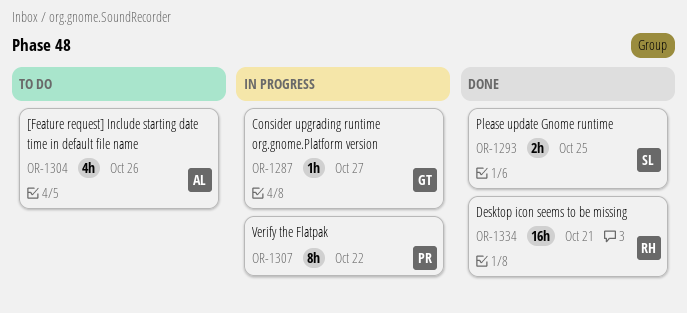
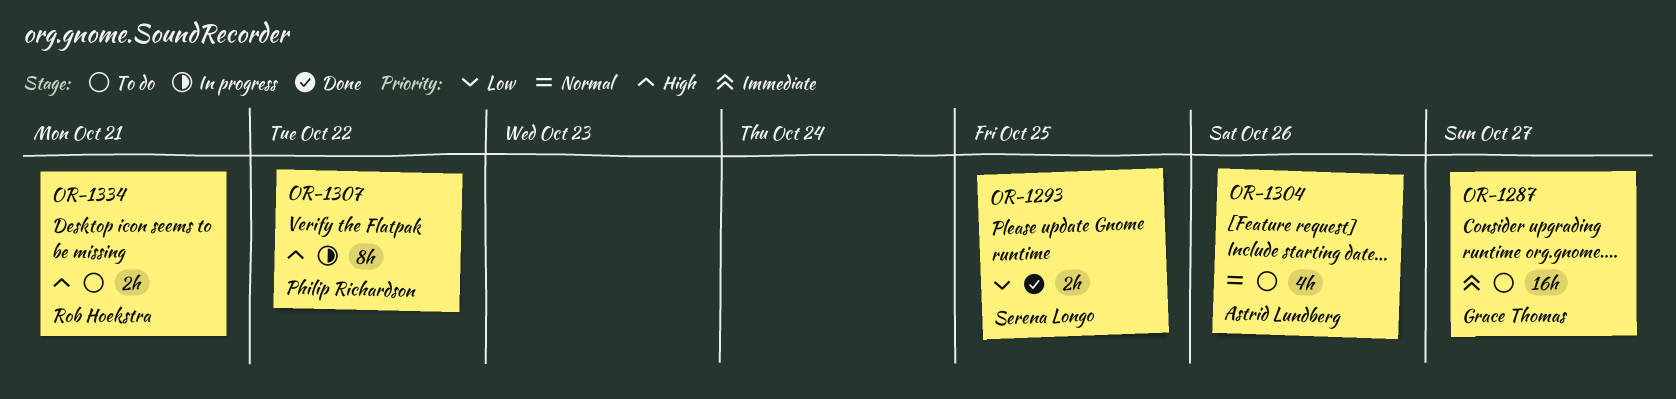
OR-1287, status: In progress -> To do
OR-1287, estimate: 1h -> 16h
OR-1334, status: Done -> To do
OR-1334, estimate: 16h -> 2h

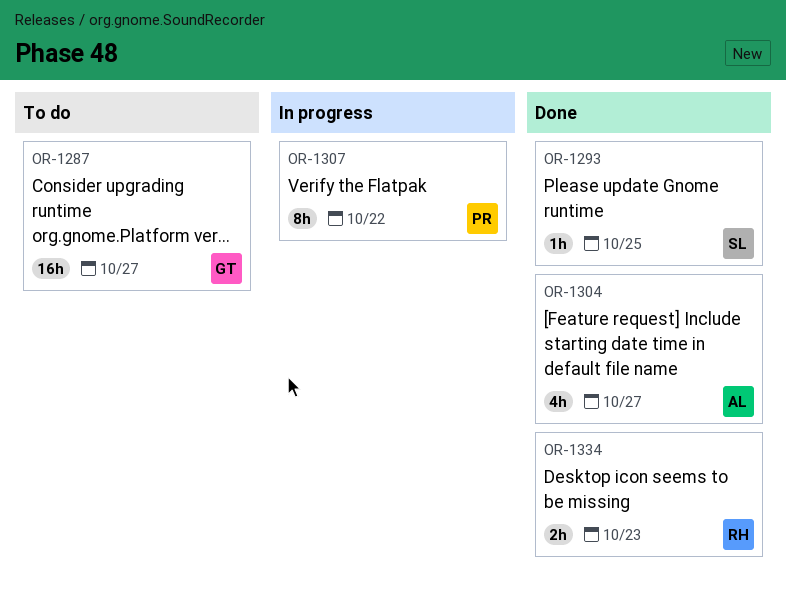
OR-1293, estimate: 2h -> 1h
OR-1304, status: To do -> Done
OR-1304, due: Oct 26 -> Oct 27
OR-1334, status: To do -> Done
OR-1334, due: Oct 21 -> Oct 23

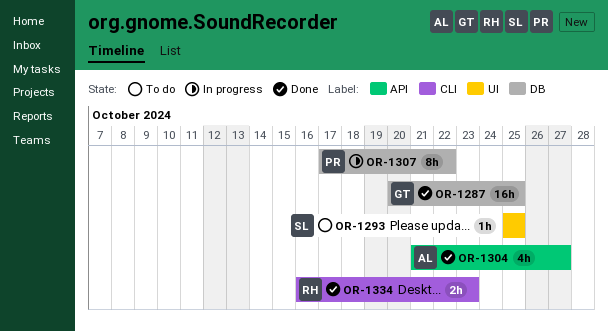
OR-1287, status: To do -> Done
OR-1287, due: Oct 27 -> Oct 25
OR-1293, status: Done -> To do

